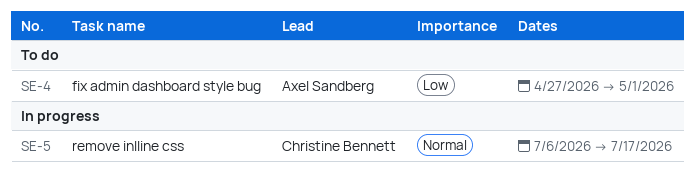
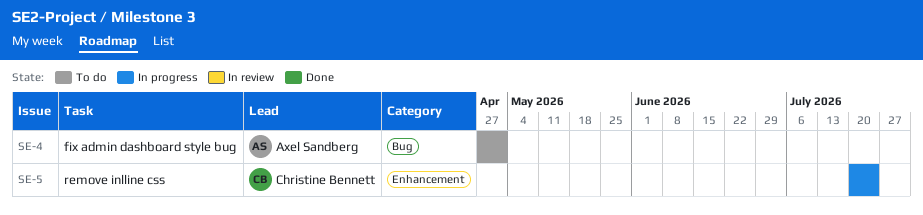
SE-5, start: Jul 6 -> Jul 20
SE-5, due: Jul 17 -> Jul 24

